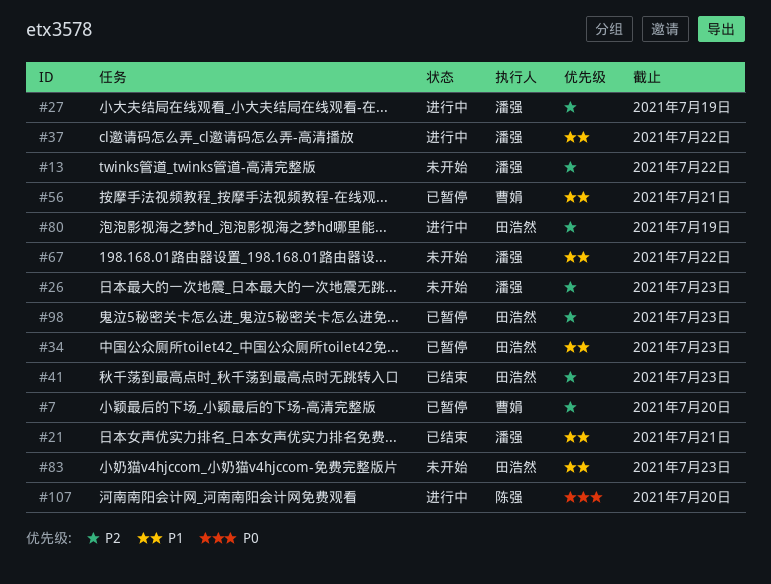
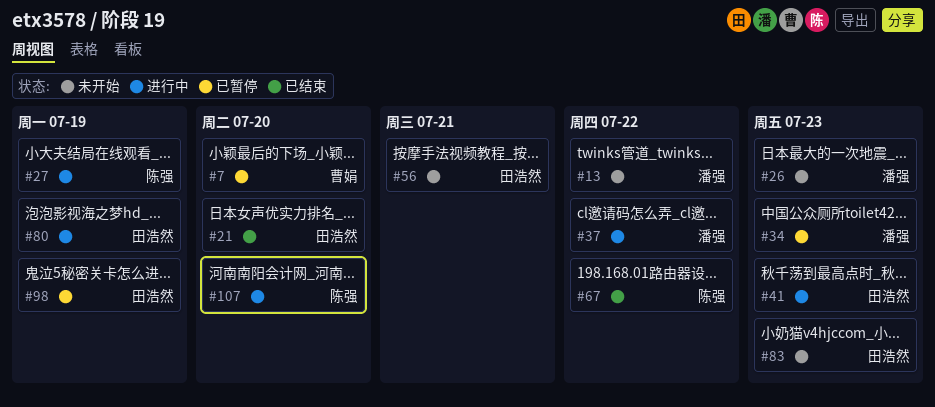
#21, owner: 潘强 -> 田浩然
#21, due: Jul 21 -> Jul 20
#27, owner: 潘强 -> 陈强
#34, owner: 田浩然 -> 潘强
#41, status: 已结束 -> 进行中
#56, status: 已暂停 -> 未开始
#56, owner: 曹娟 -> 田浩然
#67, status: 未开始 -> 已结束
#67, owner: 潘强 -> 陈强
#98, due: Jul 23 -> Jul 19

